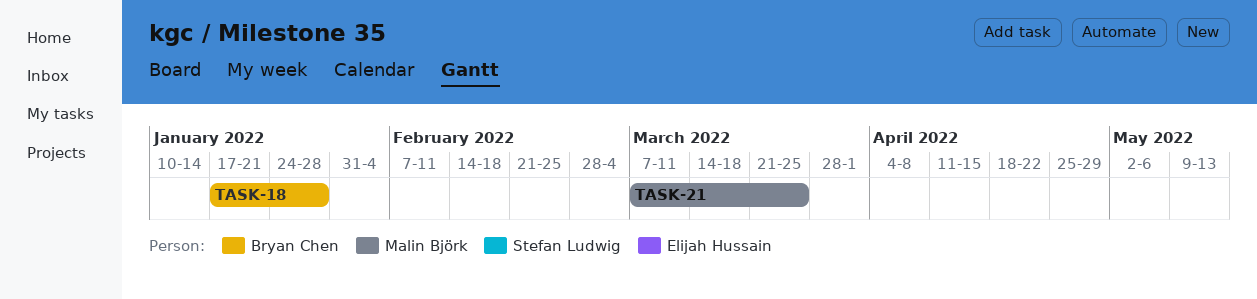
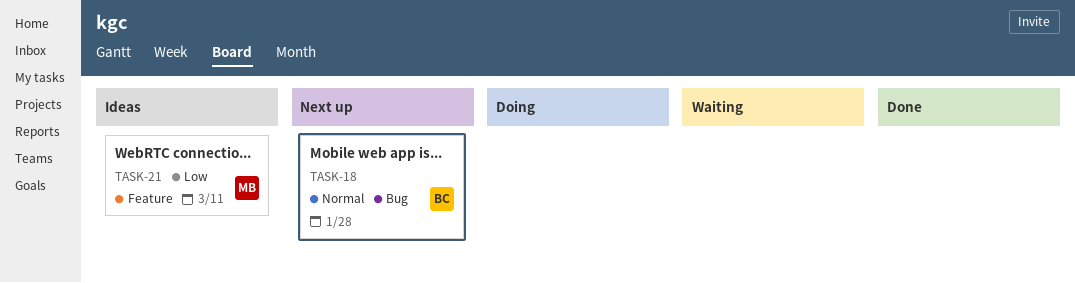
TASK-21, due: Mar 25 -> Mar 11

